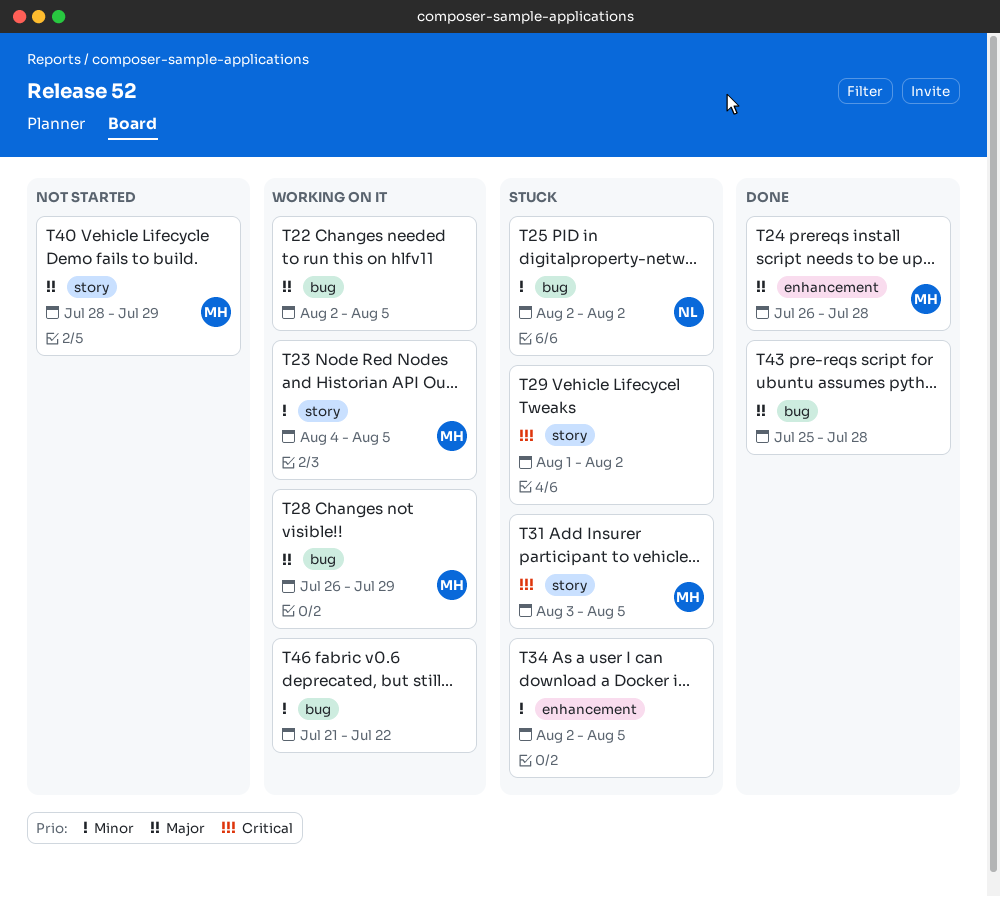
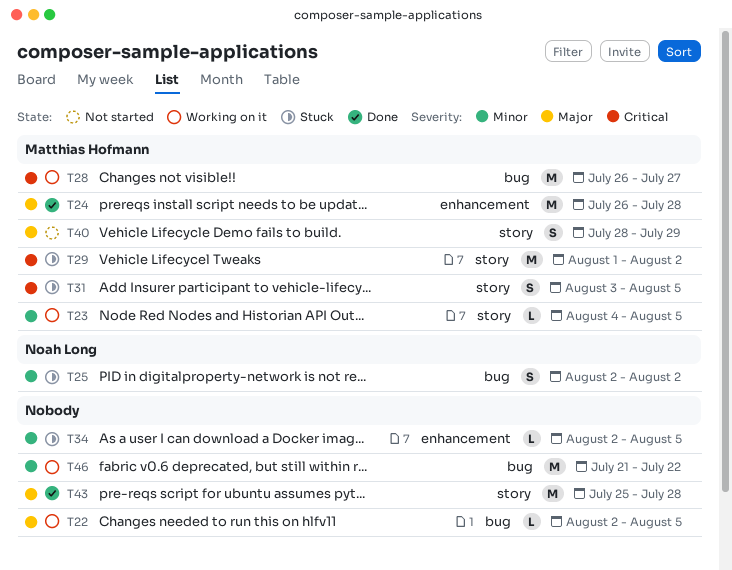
T28, priority: Major -> Critical
T28, due: Jul 29 -> Jul 27
T29, owner: none -> Matthias Hofmann
T43, label: bug -> story

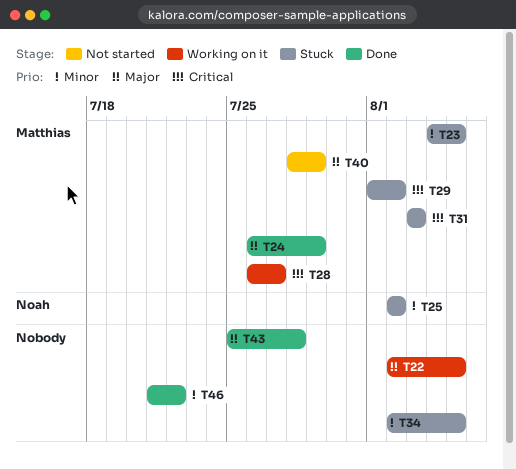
T23, status: Working on it -> Stuck
T24, due: Jul 28 -> Jul 29
T31, due: Aug 5 -> Aug 3
T46, status: Working on it -> Done

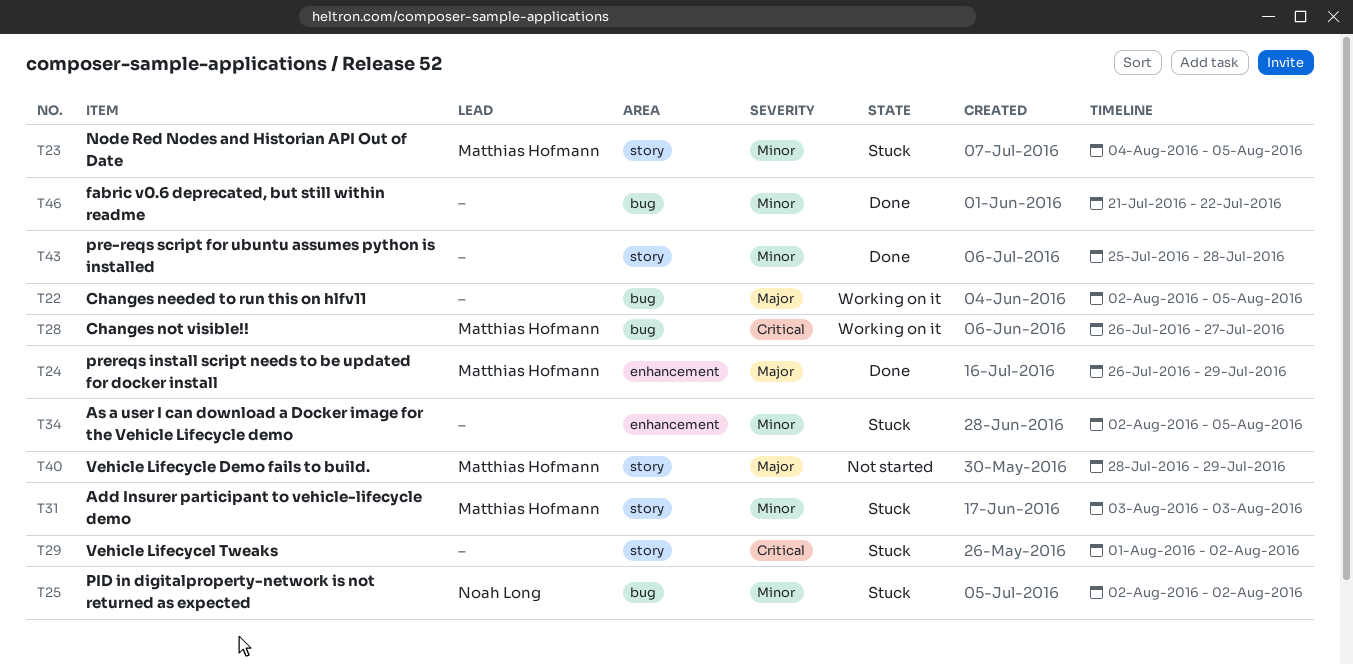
T29, owner: Matthias Hofmann -> none
T31, priority: Critical -> Minor
T43, priority: Major -> Minor

